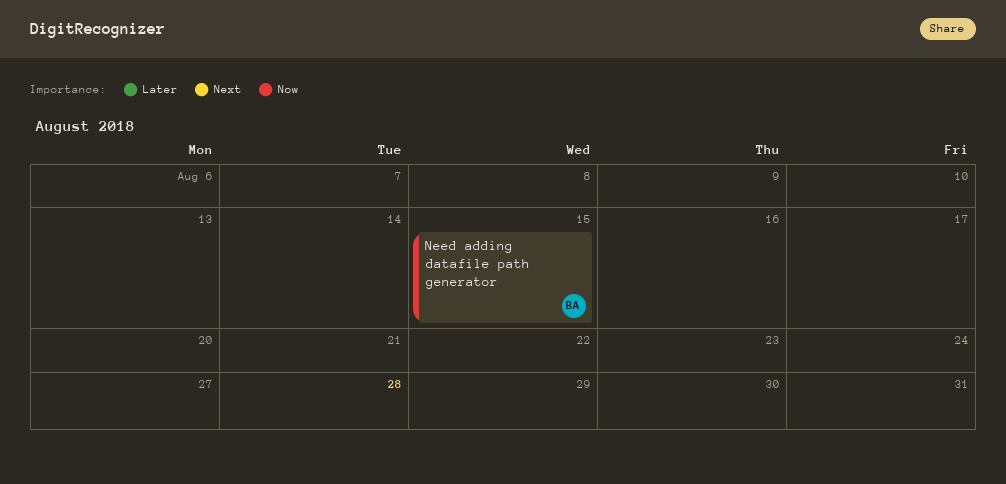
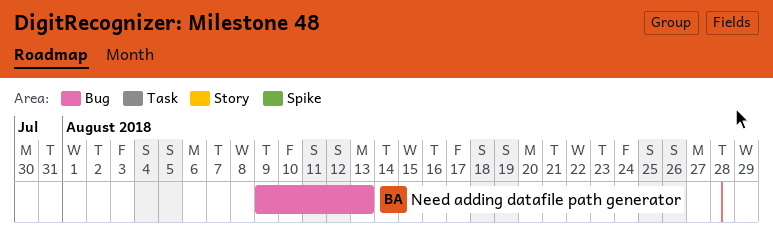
Need adding datafile path generator, due: Aug 15 -> Aug 13

